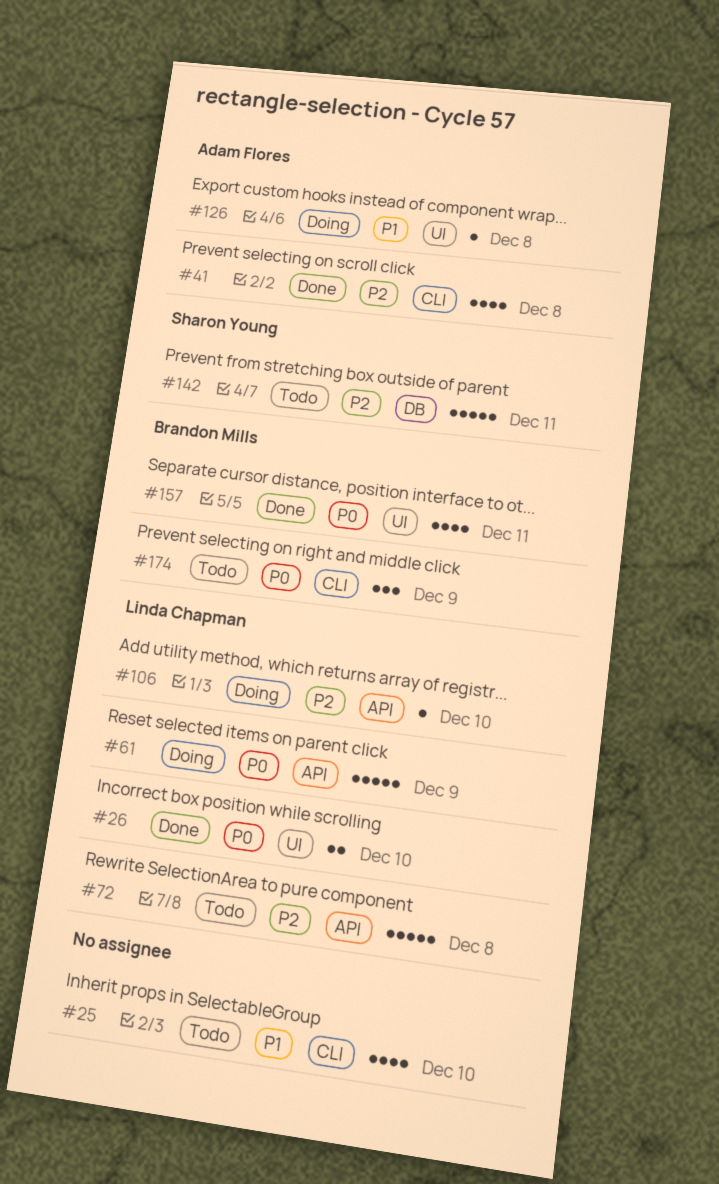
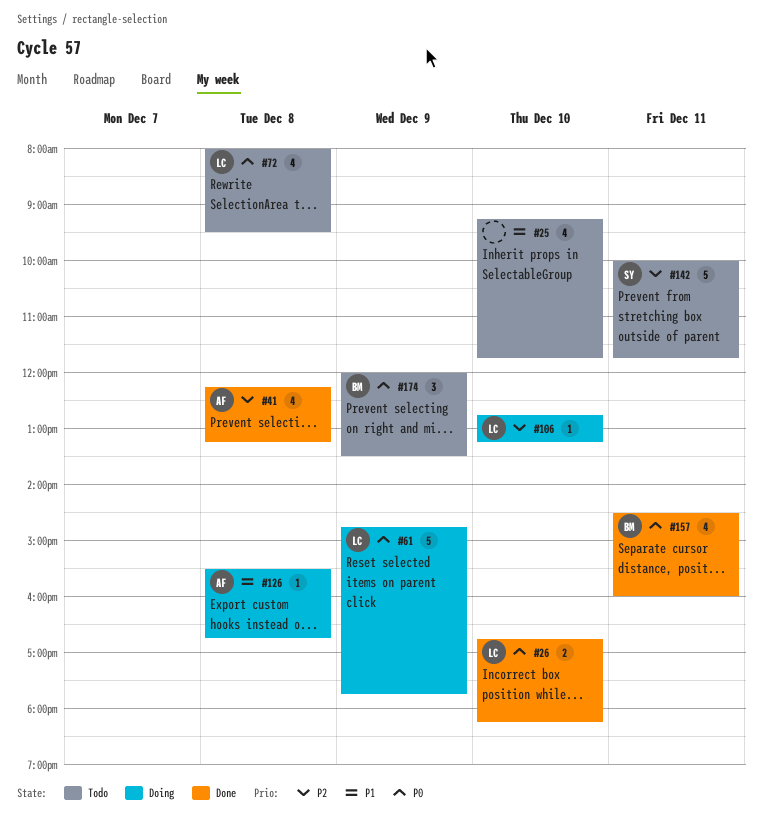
#72, priority: P2 -> P0
#72, estimate: 5 -> 4

